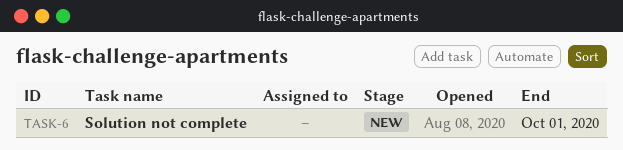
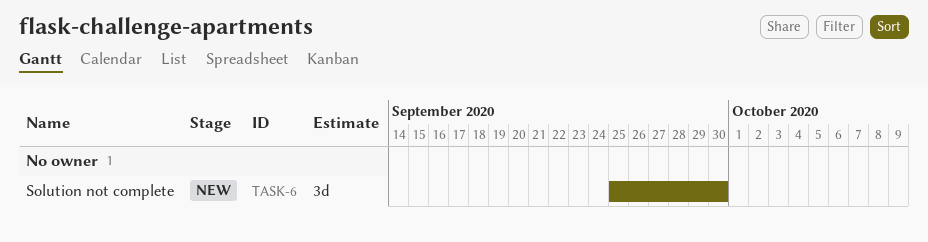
TASK-6, due: Oct 1 -> Sep 30

